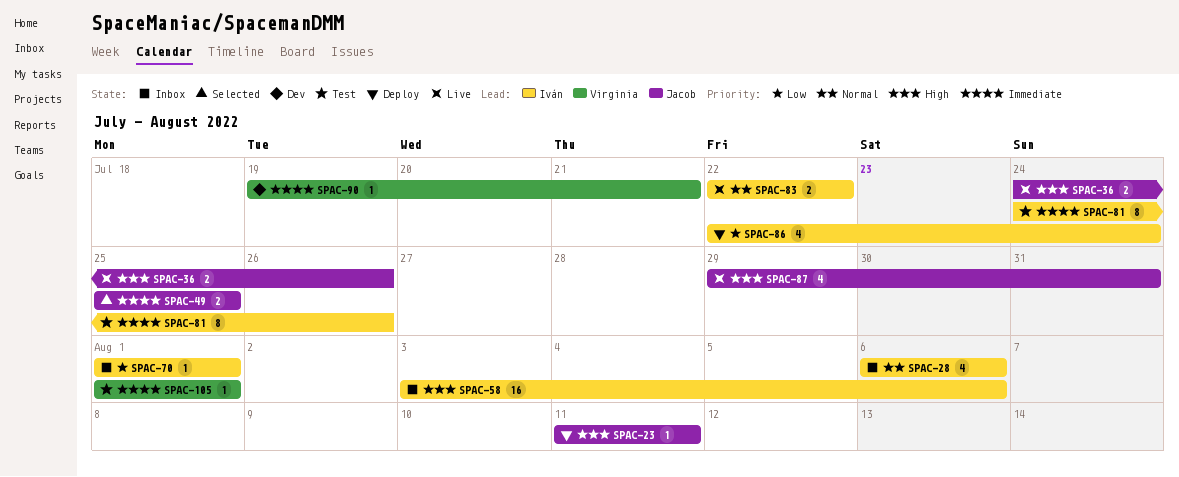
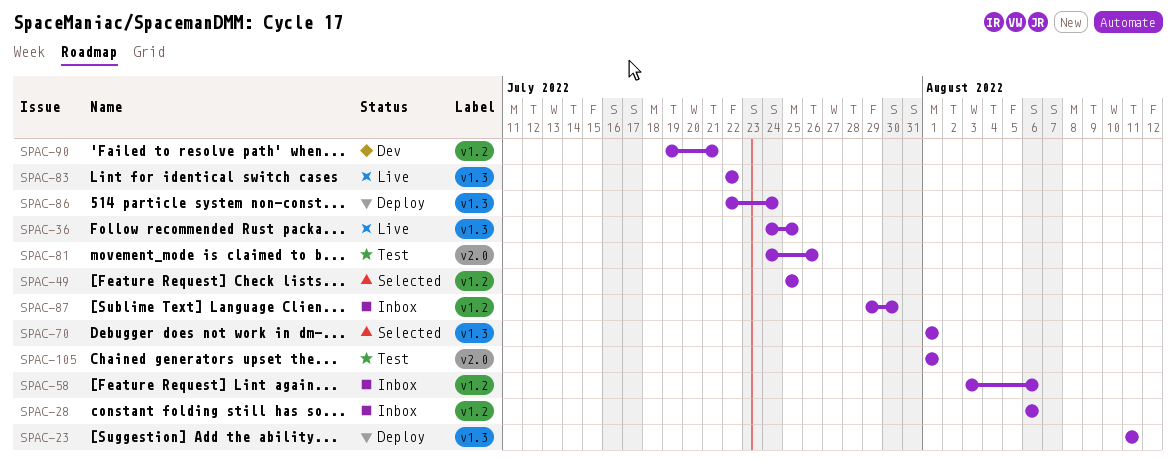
SPAC-36, due: Jul 26 -> Jul 25
SPAC-70, status: Inbox -> Selected
SPAC-87, status: Live -> Inbox
SPAC-87, due: Jul 31 -> Jul 30

